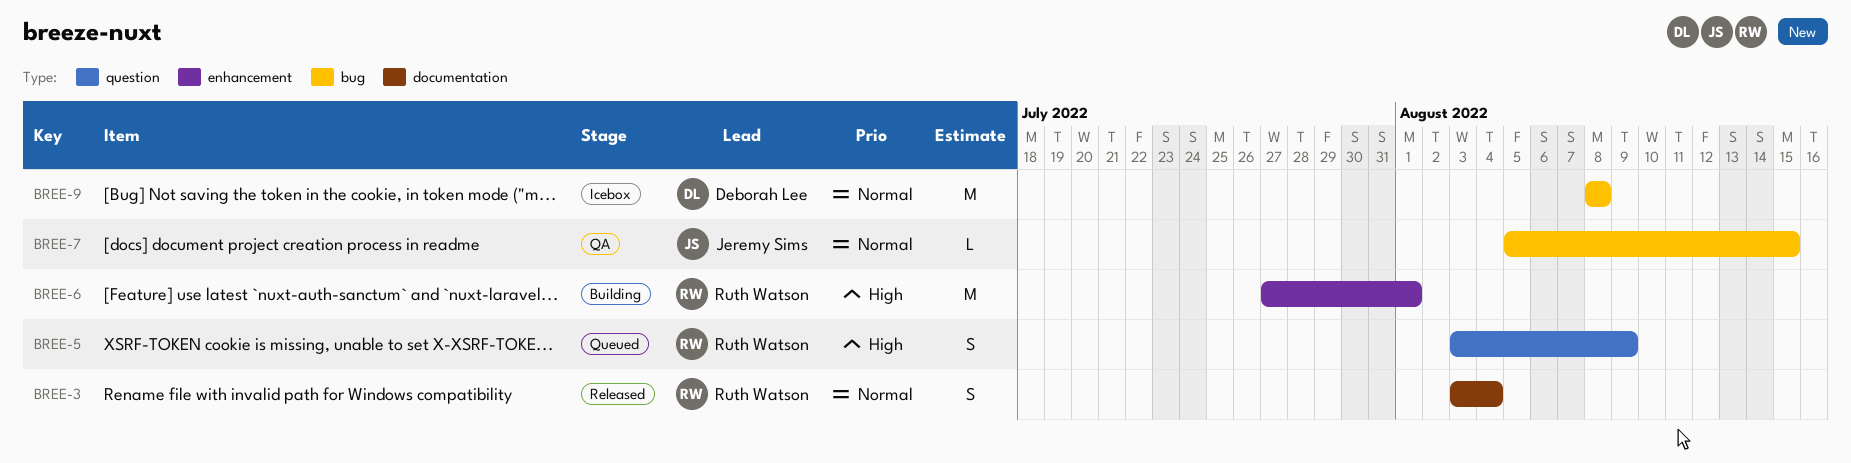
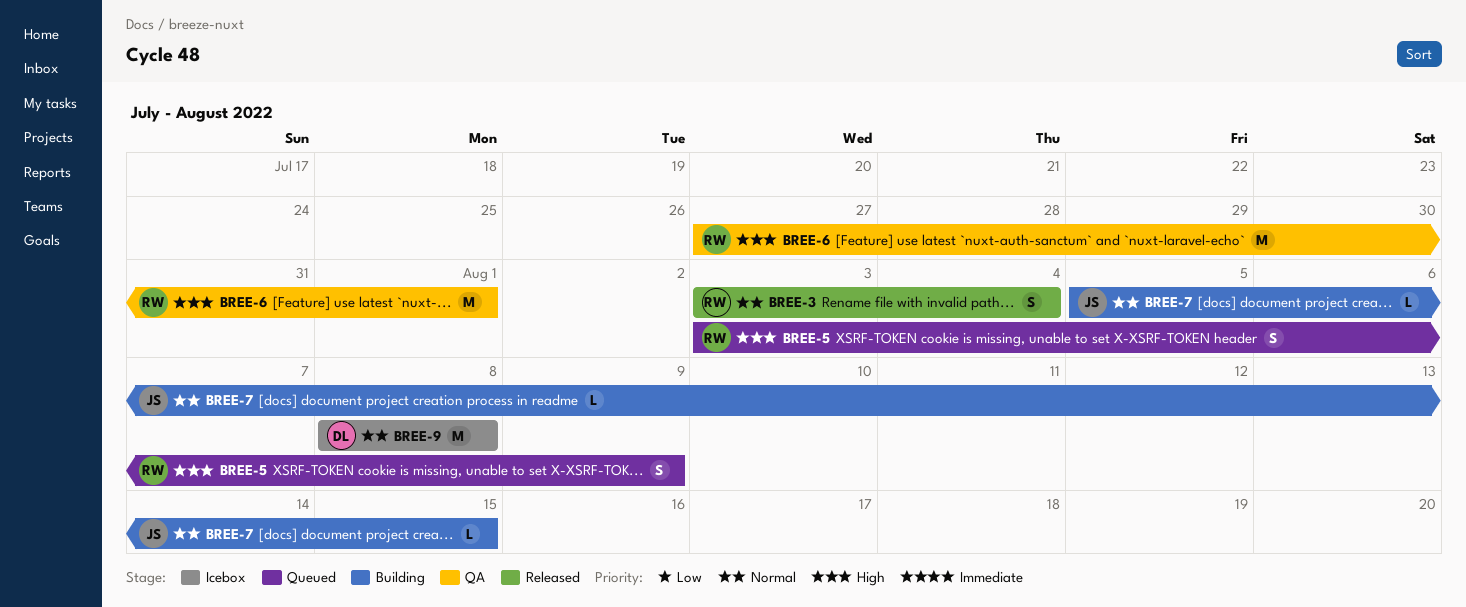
BREE-6, status: Building -> QA
BREE-7, status: QA -> Building

